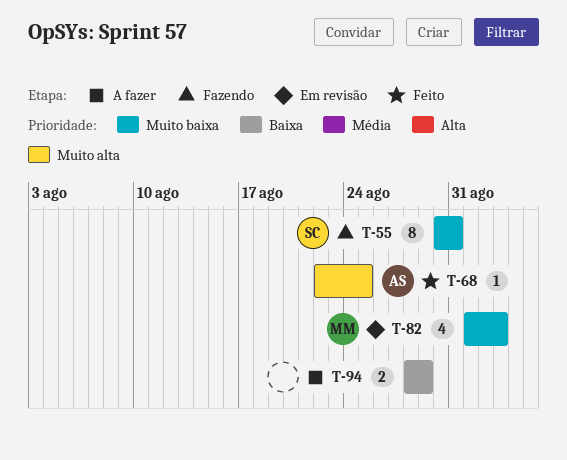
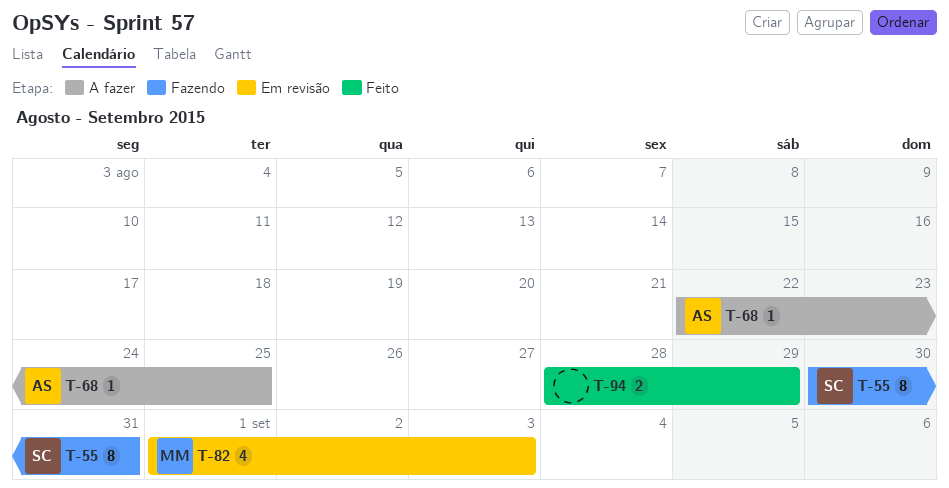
T-68, status: Feito -> A fazer
T-94, status: A fazer -> Feito

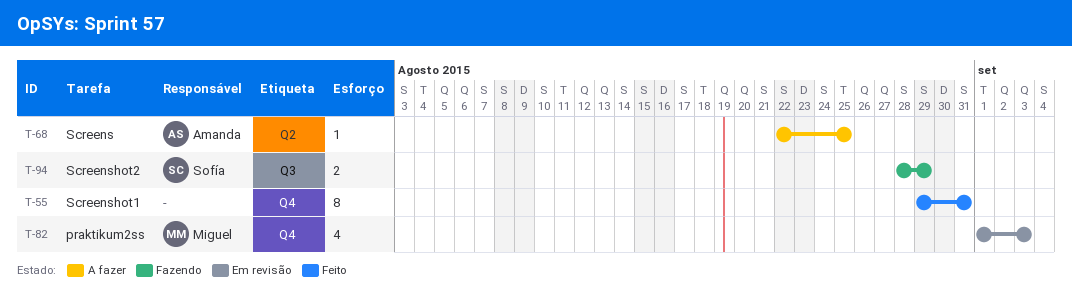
T-55, status: Fazendo -> Feito
T-55, owner: Sofía -> none
T-55, start: Aug 30 -> Aug 29
T-94, status: Feito -> Fazendo
T-94, owner: none -> Sofía

